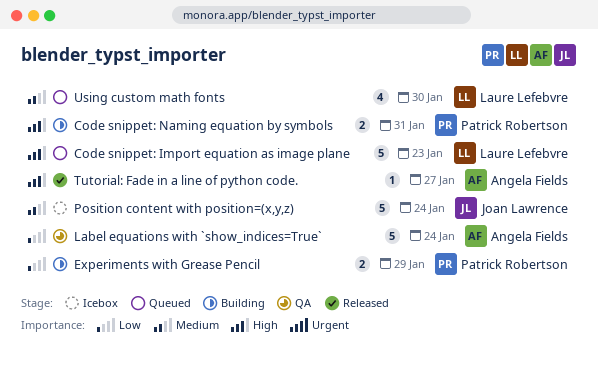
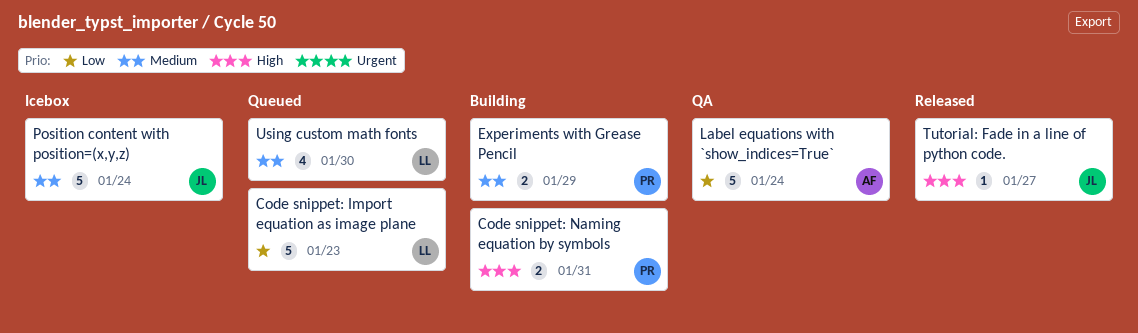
Code snippet: Import equation as image plane, priority: High -> Low
Experiments with Grease Pencil, priority: Low -> Medium
Tutorial: Fade in a line of python code., owner: Angela Fields -> Joan Lawrence

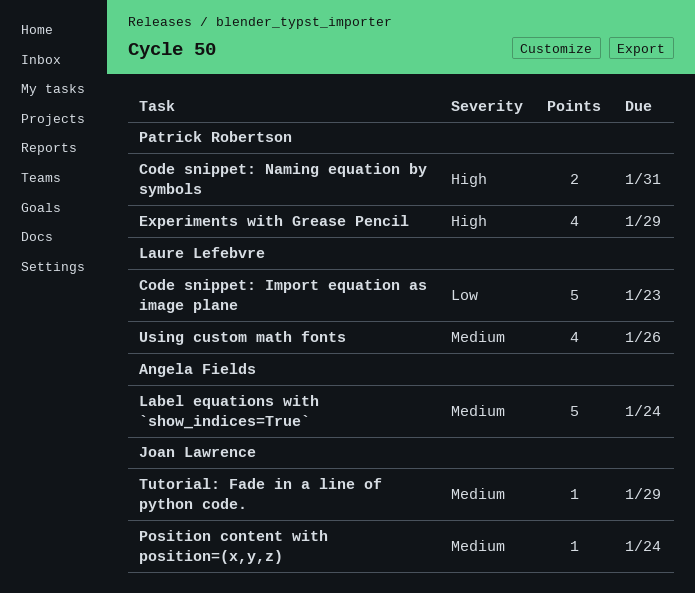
Experiments with Grease Pencil, priority: Medium -> High
Experiments with Grease Pencil, estimate: 2 -> 4
Label equations with `show_indices=True`, priority: Low -> Medium
Position content with position=(x,y,z), estimate: 5 -> 1
Tutorial: Fade in a line of python code., priority: High -> Medium
Tutorial: Fade in a line of python code., due: Jan 27 -> Jan 29
Using custom math fonts, due: Jan 30 -> Jan 26

